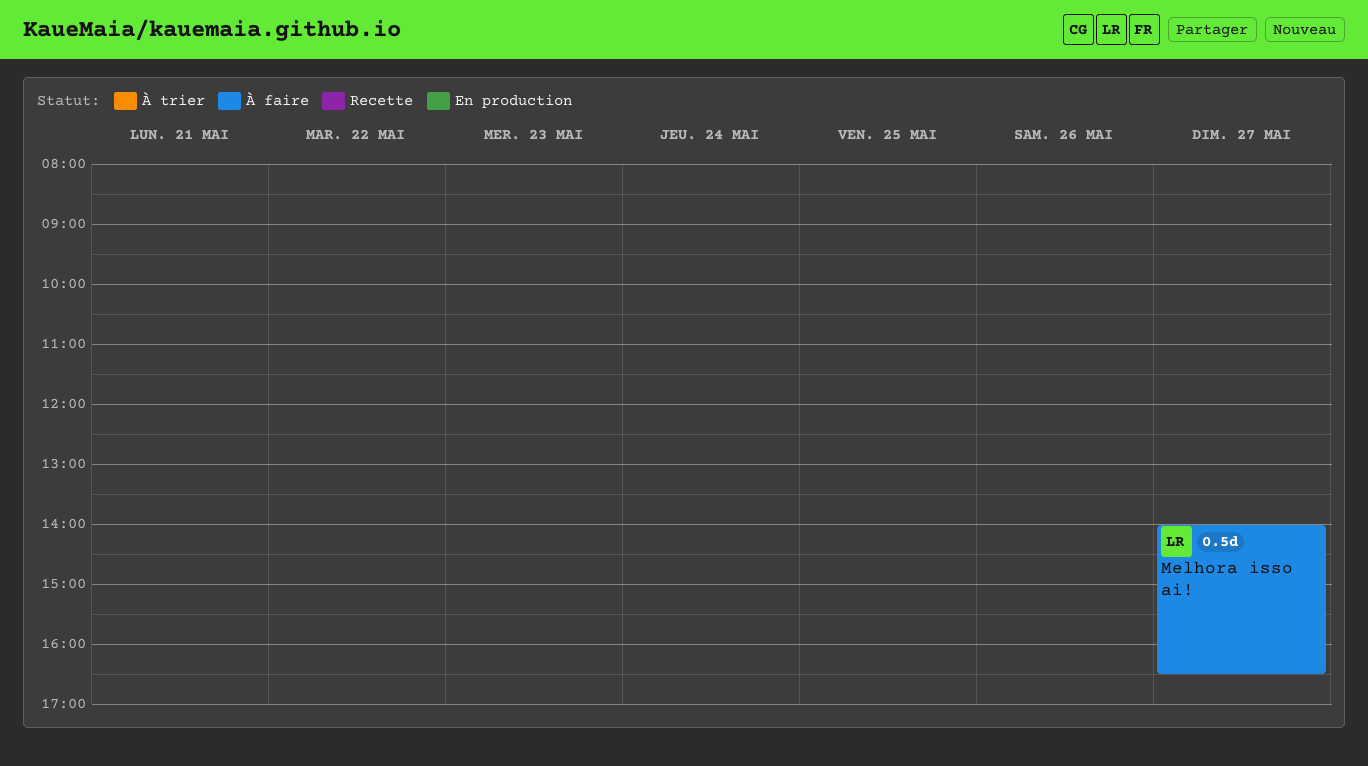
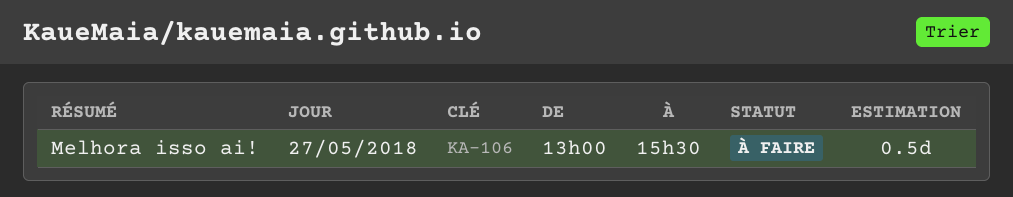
Melhora isso ai!, begins: 14:00 -> 13:00
Melhora isso ai!, ends: 16:30 -> 15:30

